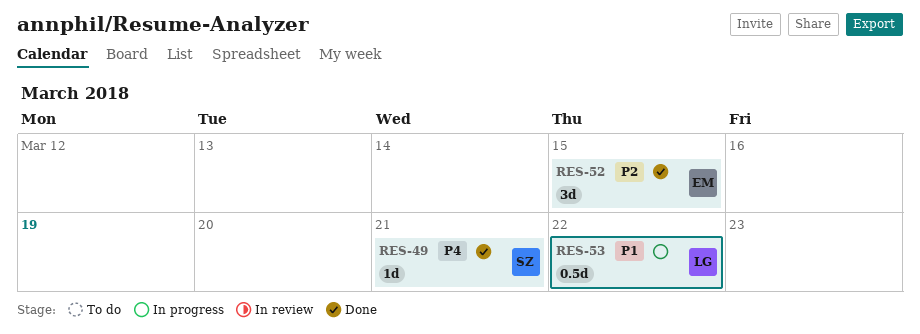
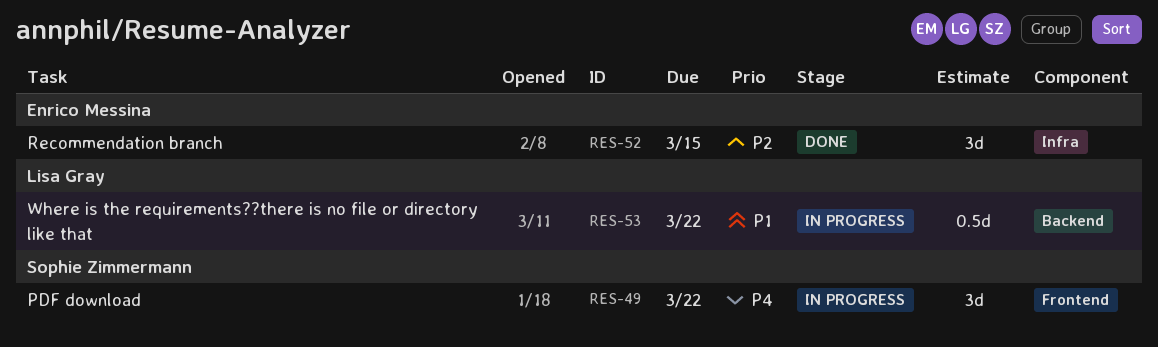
RES-49, status: Done -> In progress
RES-49, estimate: 1d -> 3d
RES-49, due: Mar 21 -> Mar 22

